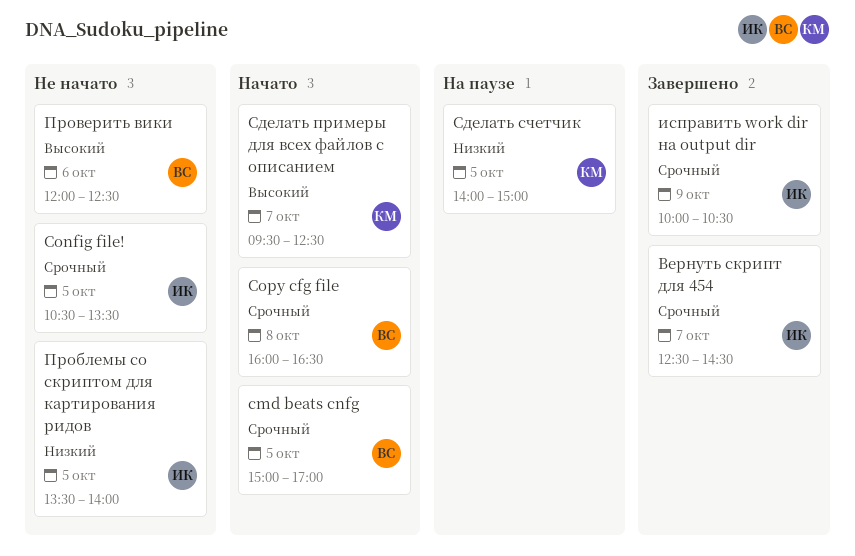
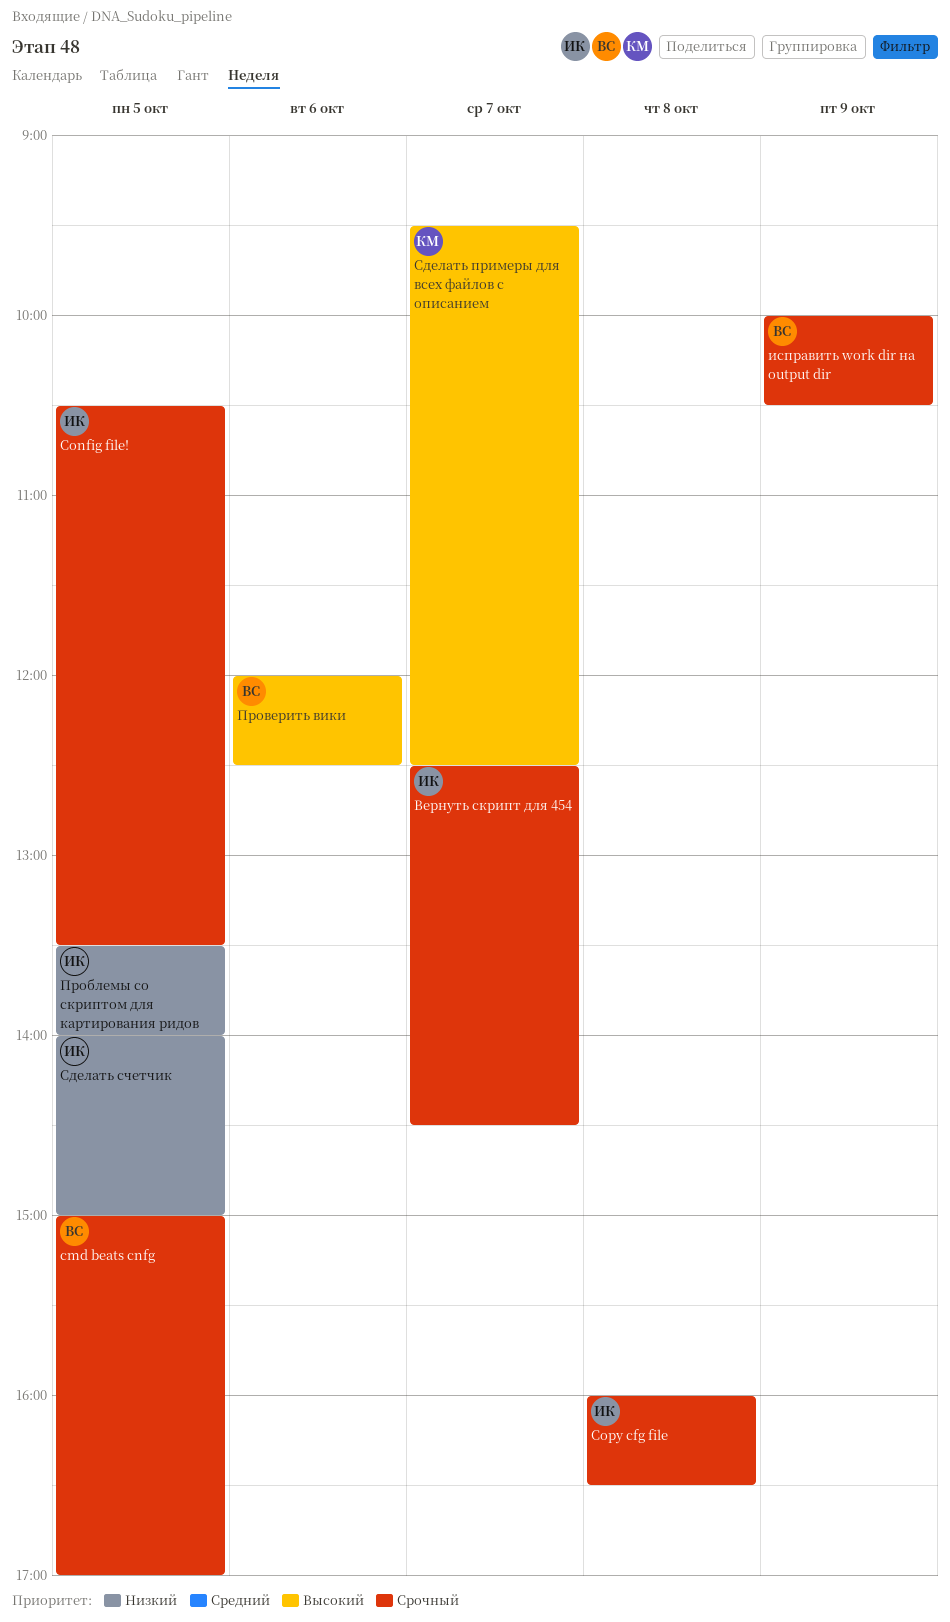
Copy cfg file, owner: ВС -> ИК
исправить work dir на output dir, owner: ИК -> ВС
Сделать счетчик, owner: КМ -> ИК

